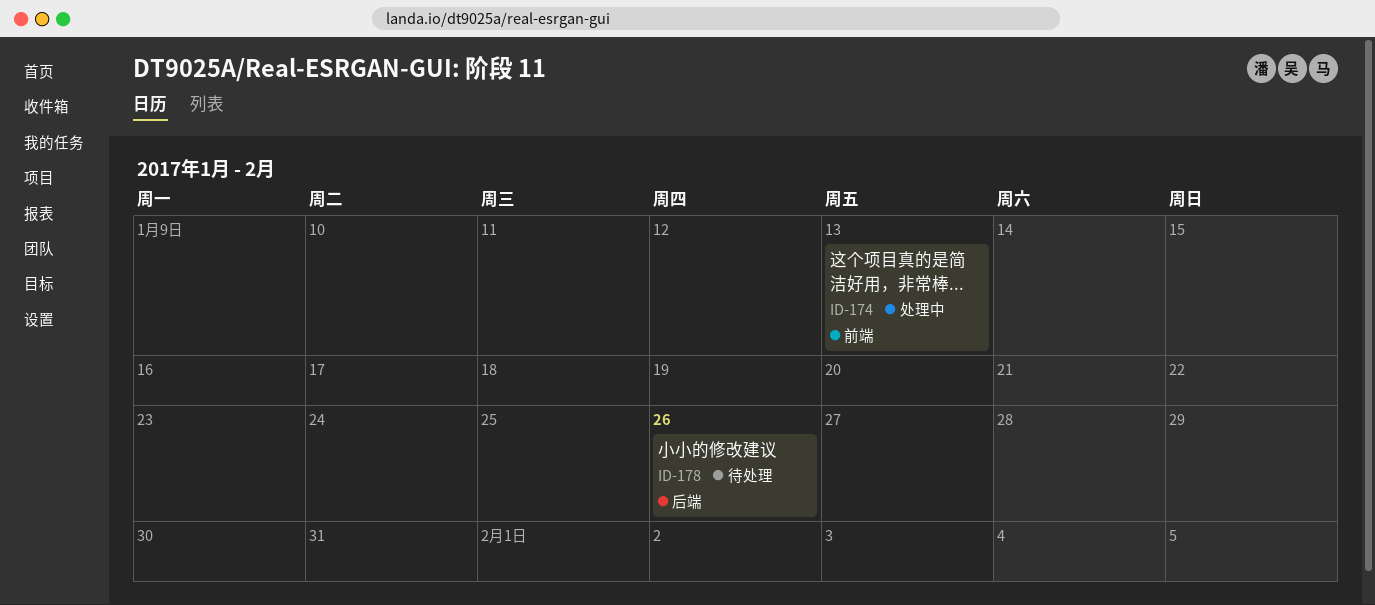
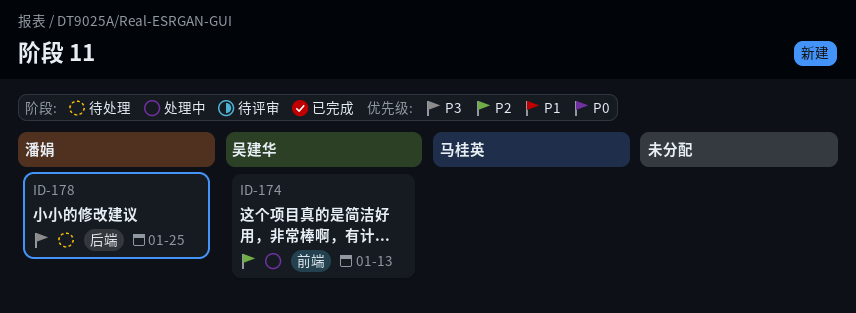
ID-178, due: Jan 26 -> Jan 25

